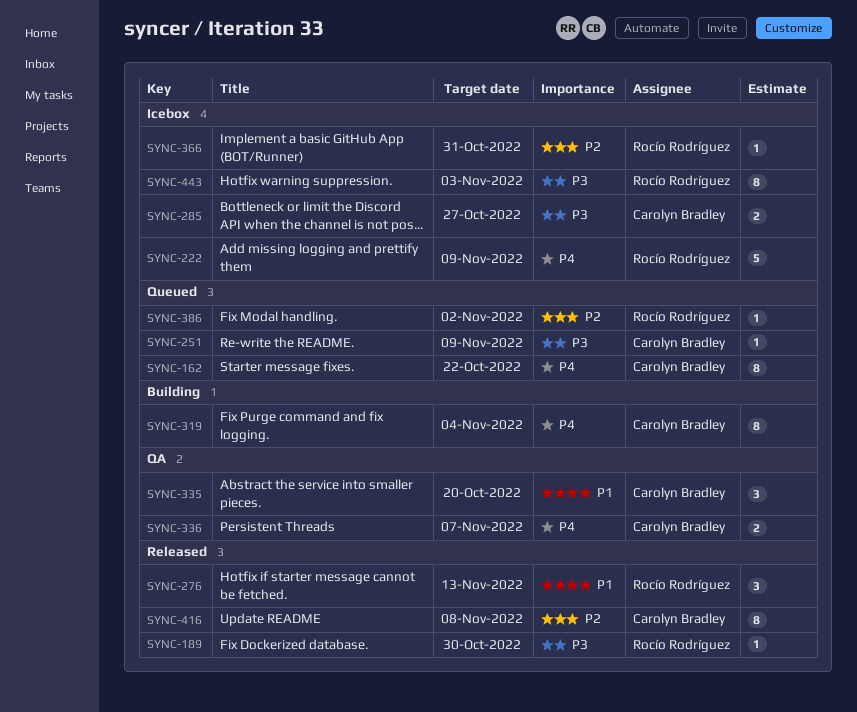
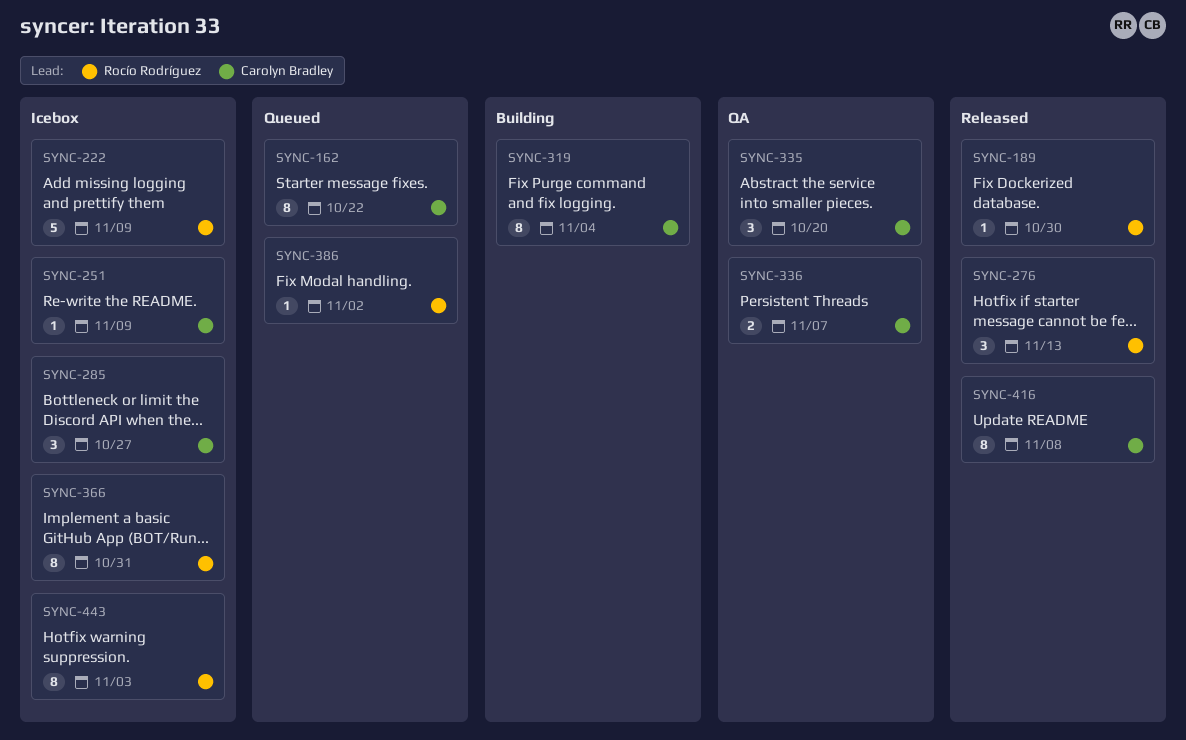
SYNC-251, status: Queued -> Icebox
SYNC-285, estimate: 2 -> 3
SYNC-366, estimate: 1 -> 8

